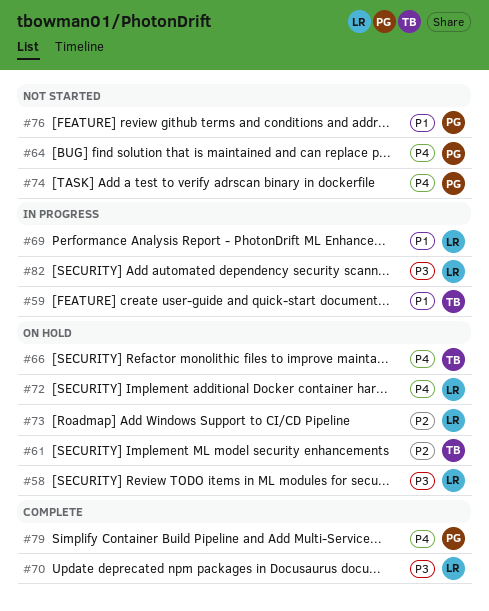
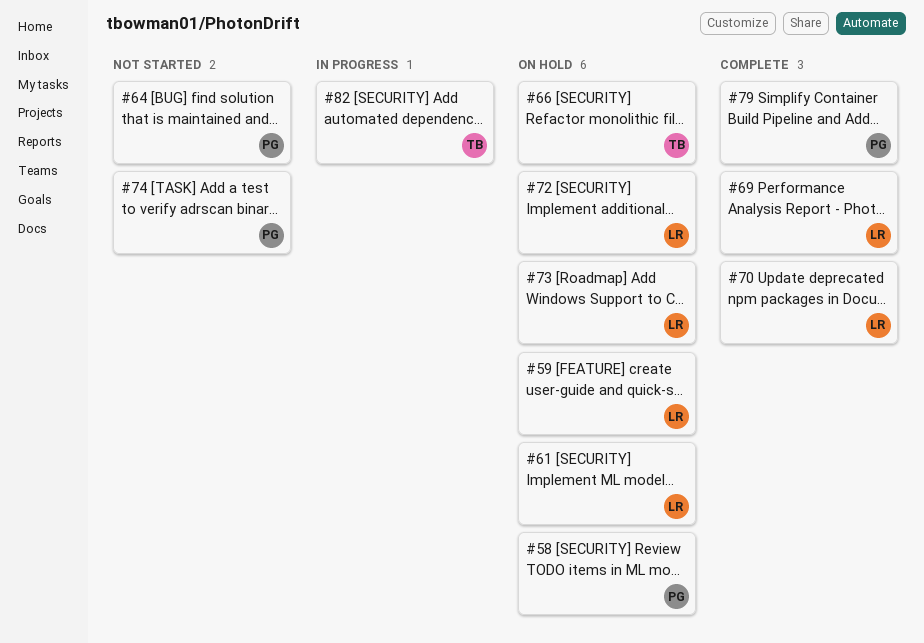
#58, owner: LR -> PG
#59, status: In progress -> On hold
#59, owner: TB -> LR
#61, owner: TB -> LR
#69, status: In progress -> Complete
#76: present -> none
#82, owner: LR -> TB

